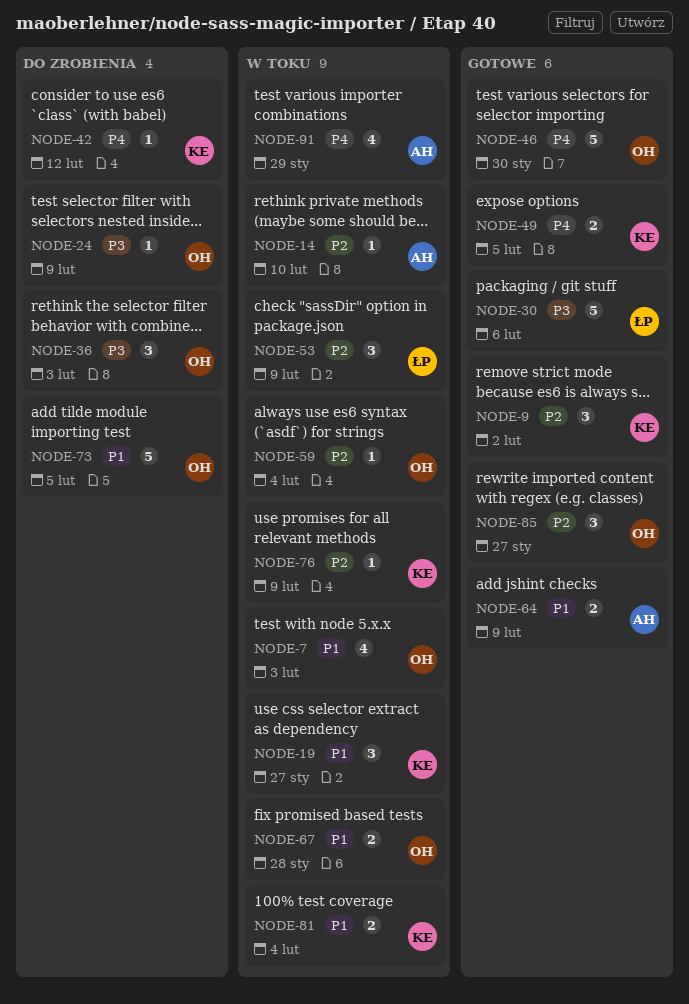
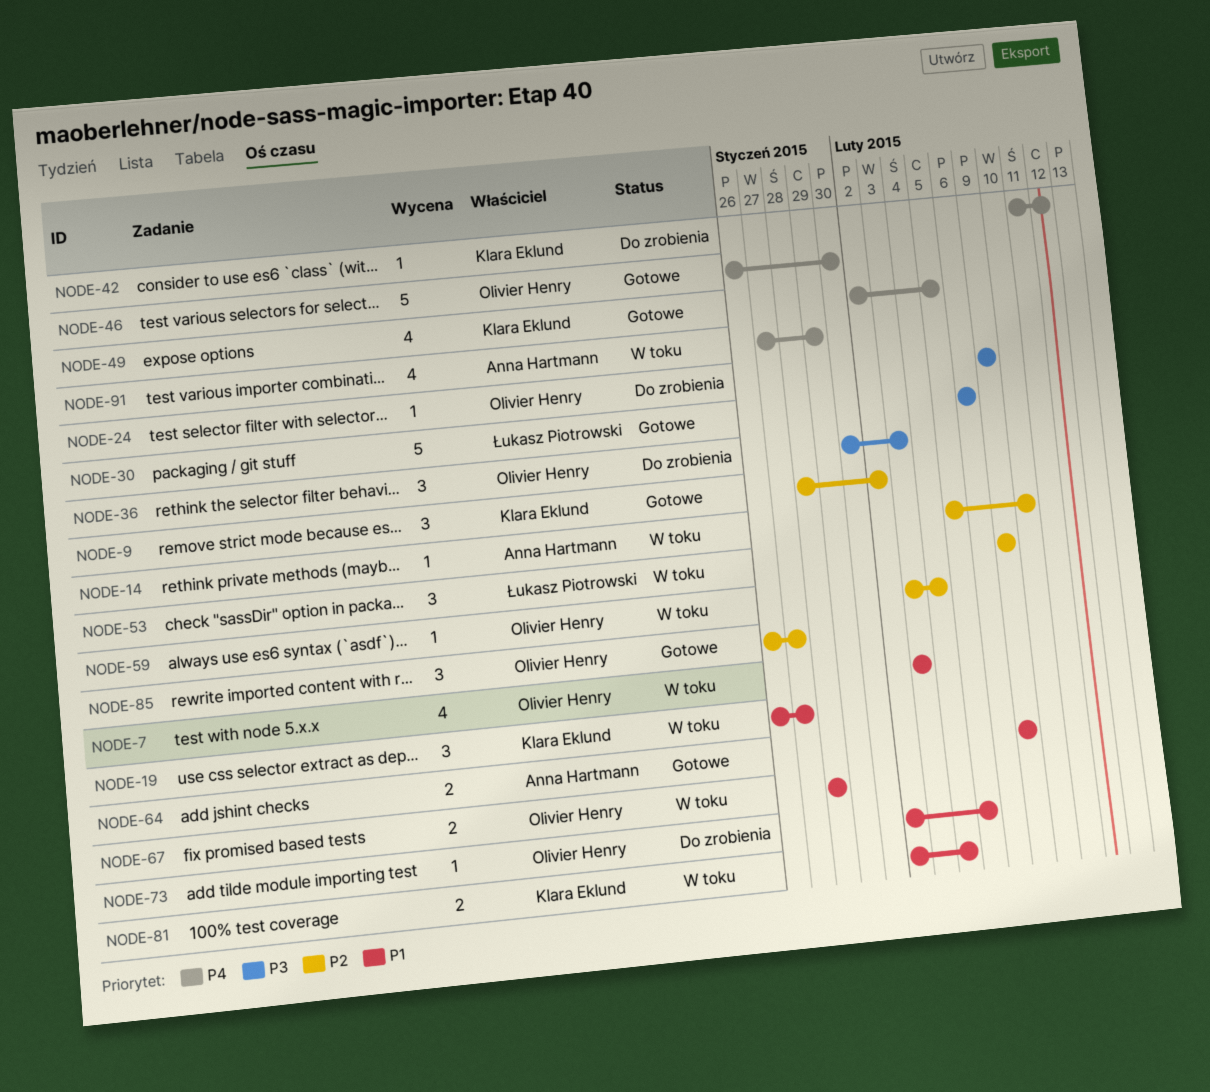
NODE-49, estimate: 2 -> 4
NODE-73, estimate: 5 -> 1
NODE-76: present -> none

